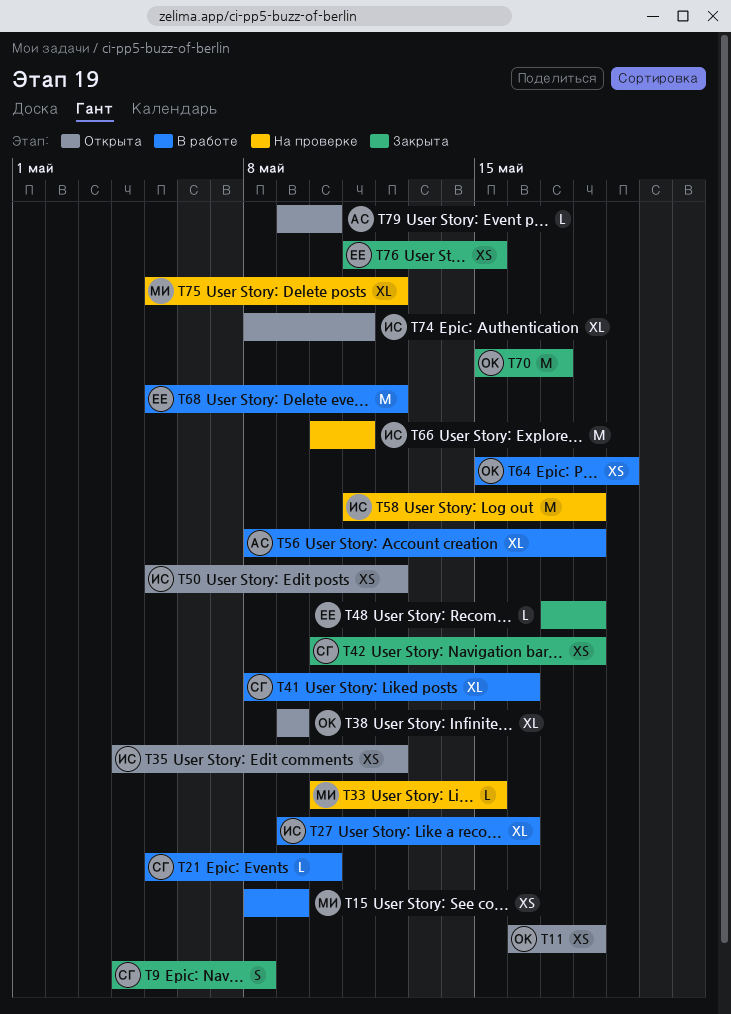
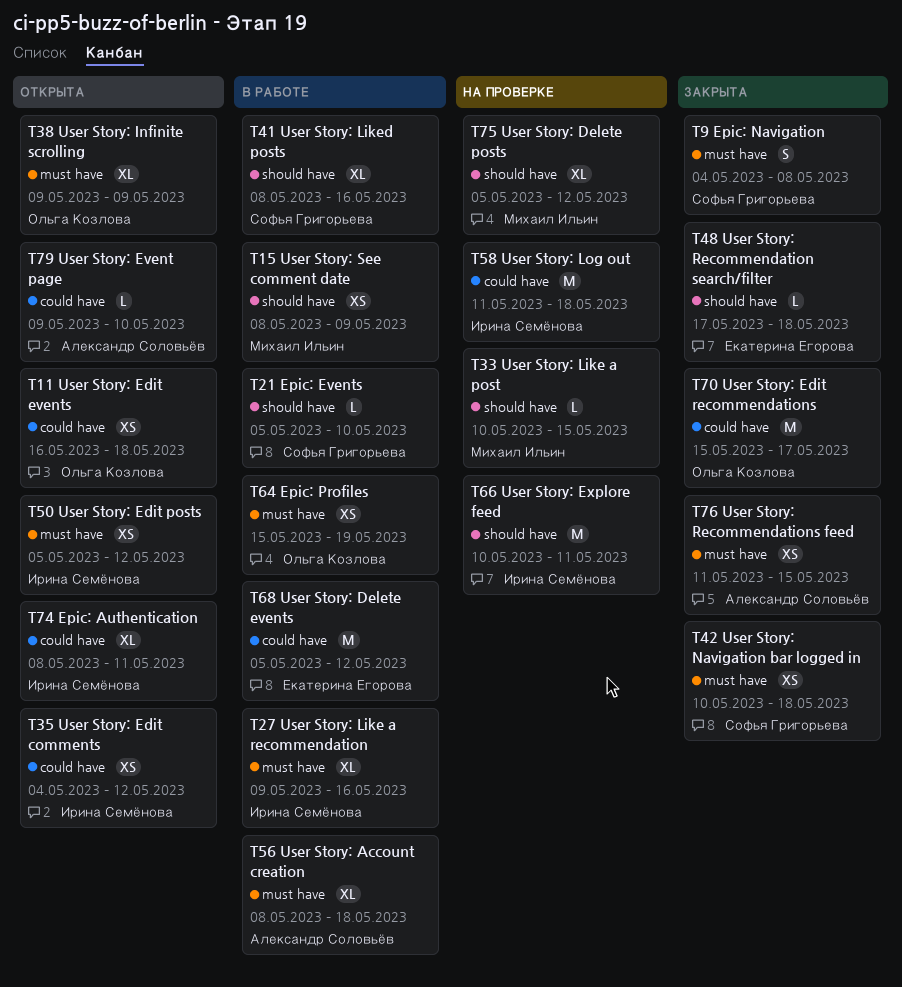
T76, owner: Екатерина Егорова -> Александр Соловьёв

